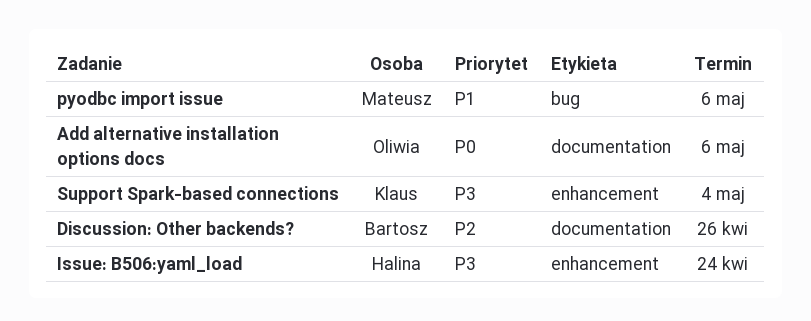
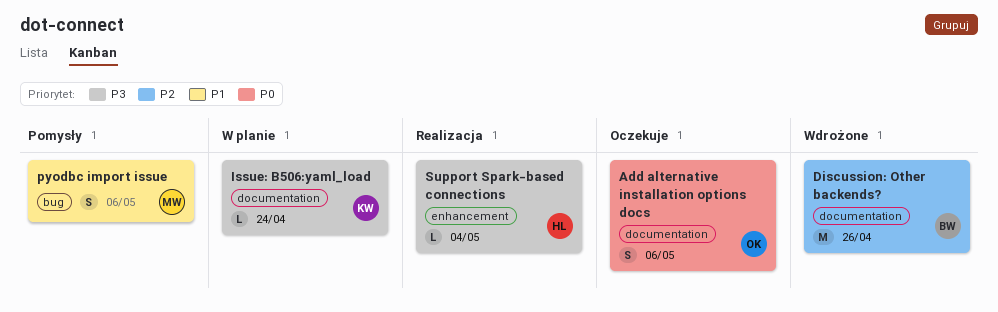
Issue: B506:yaml_load, owner: Halina -> Klaus
Issue: B506:yaml_load, label: enhancement -> documentation
Support Spark-based connections, owner: Klaus -> Halina

